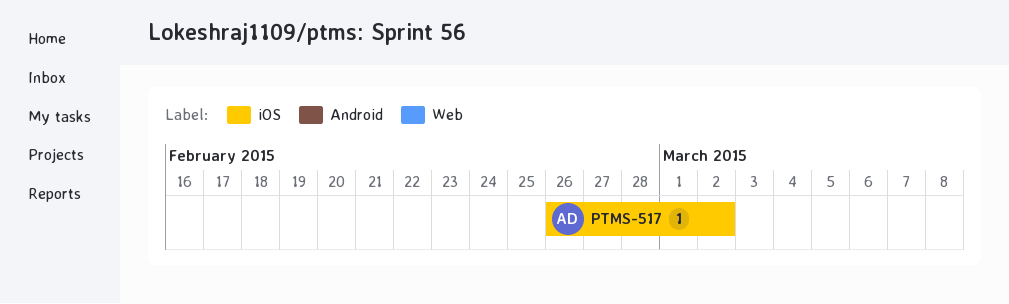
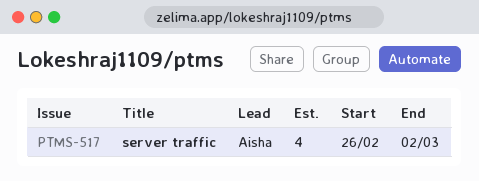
PTMS-517, estimate: 1 -> 4

